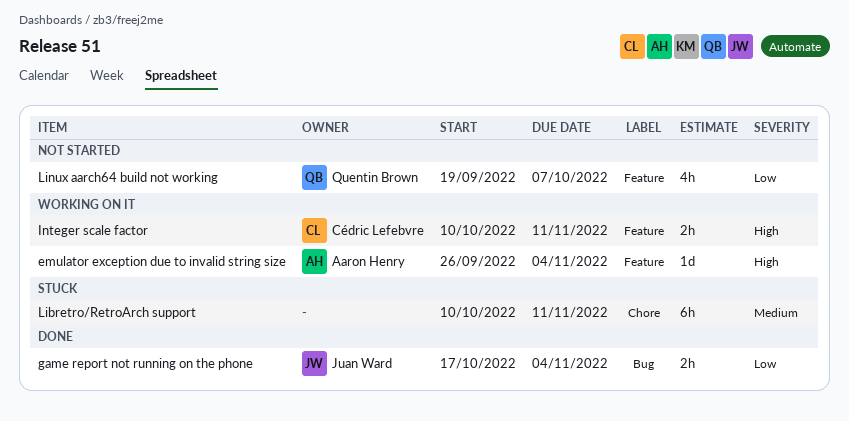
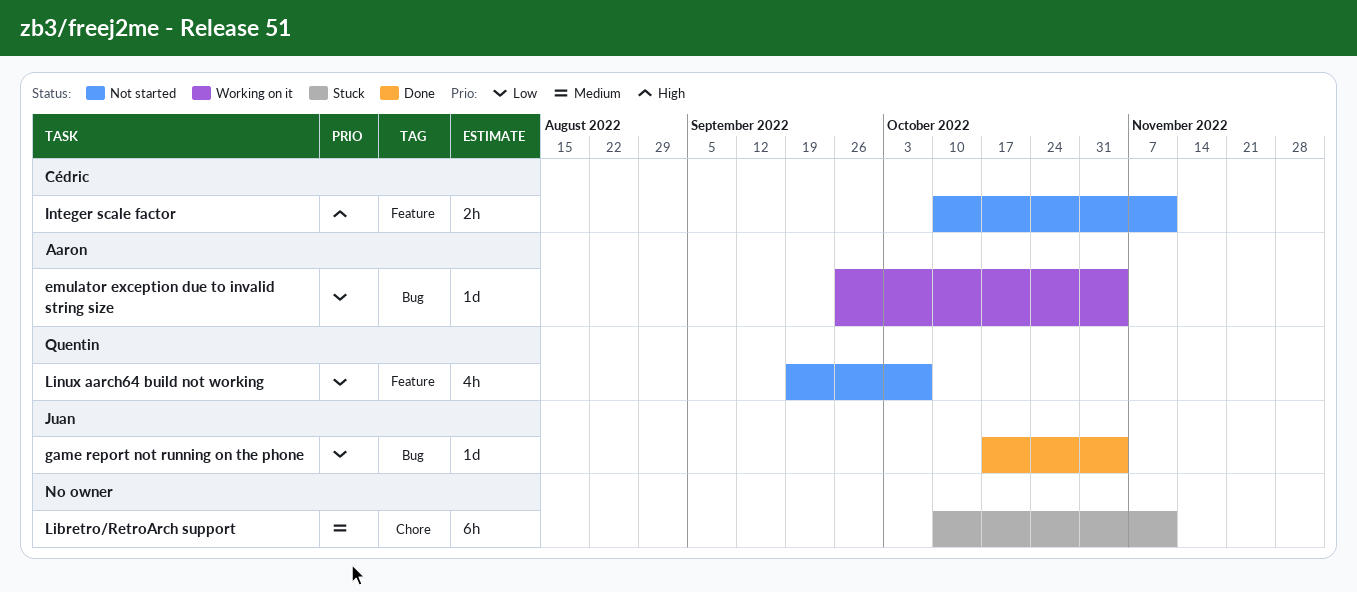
emulator exception due to invalid string size, priority: High -> Low
emulator exception due to invalid string size, label: Feature -> Bug
game report not running on the phone, estimate: 2h -> 1d
Integer scale factor, status: Working on it -> Not started

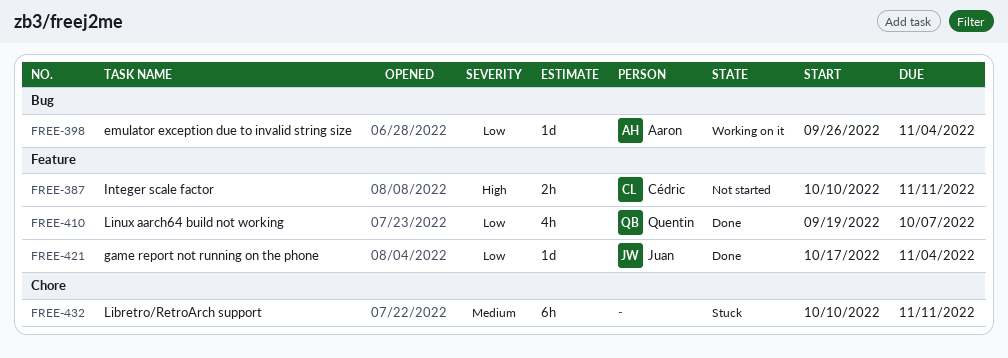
game report not running on the phone, label: Bug -> Feature
Linux aarch64 build not working, status: Not started -> Done

